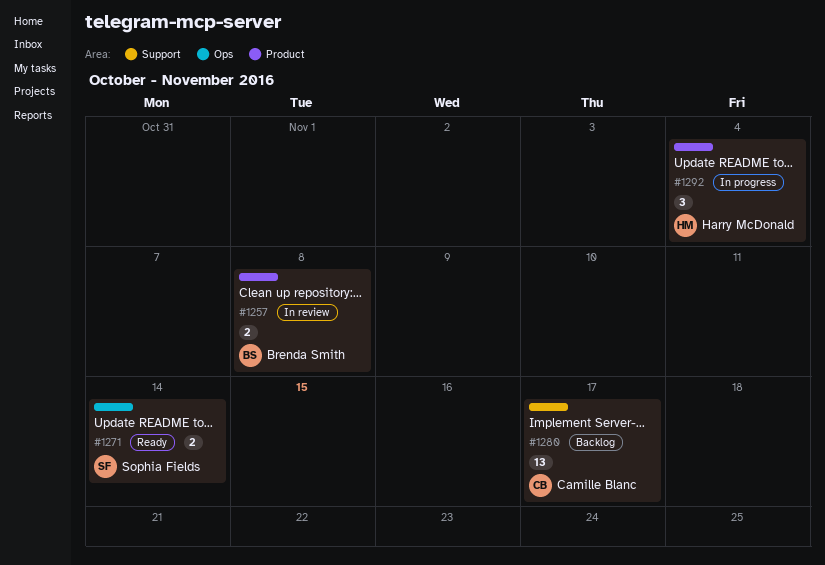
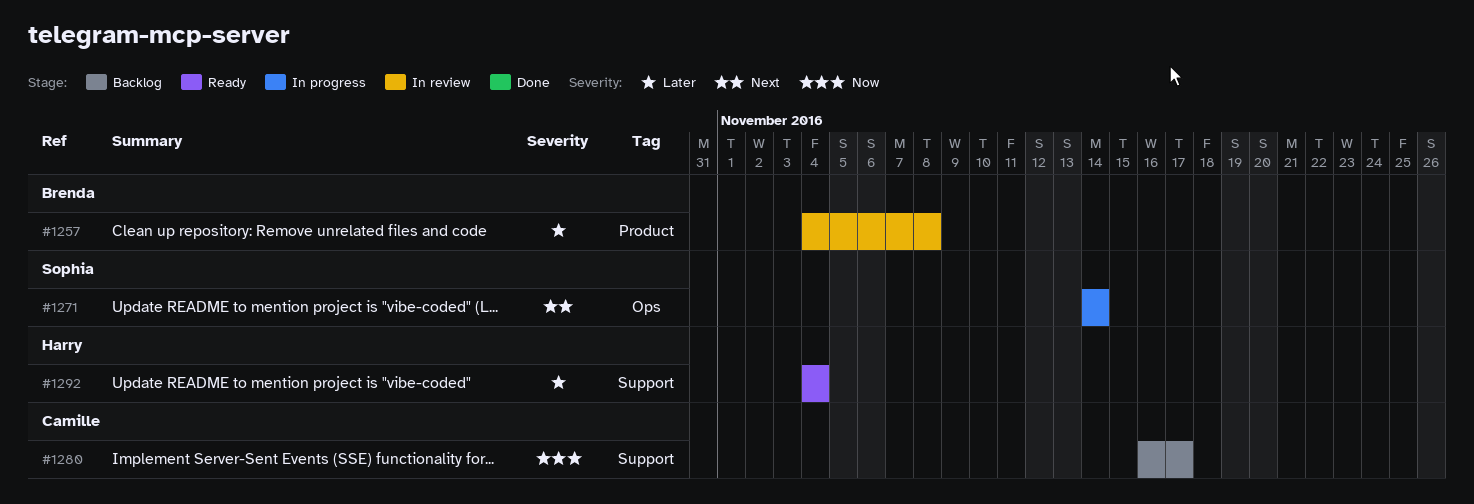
#1271, status: Ready -> In progress
#1292, status: In progress -> Ready
#1292, label: Product -> Support

